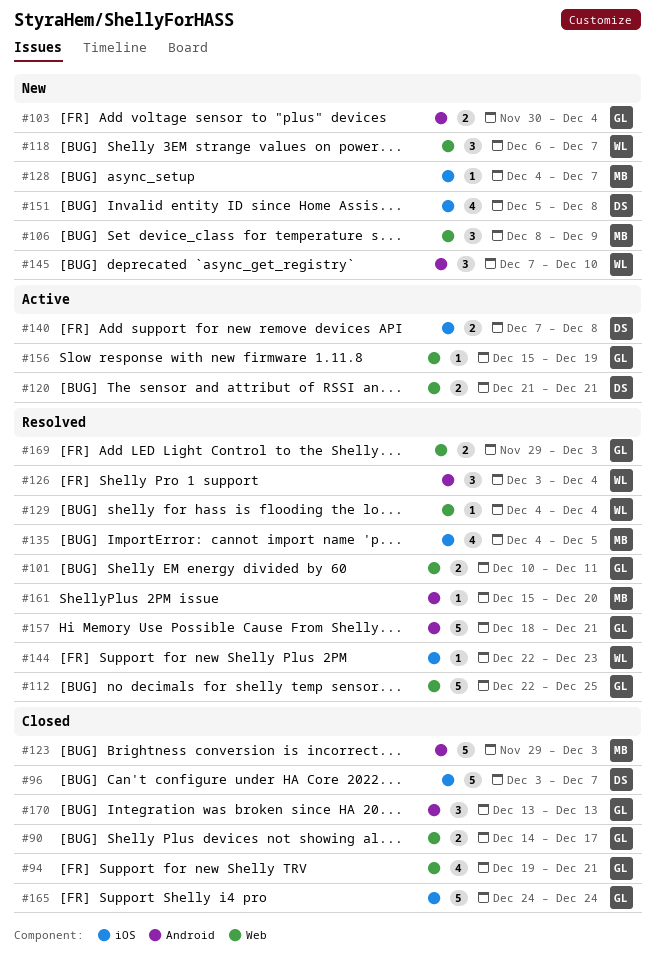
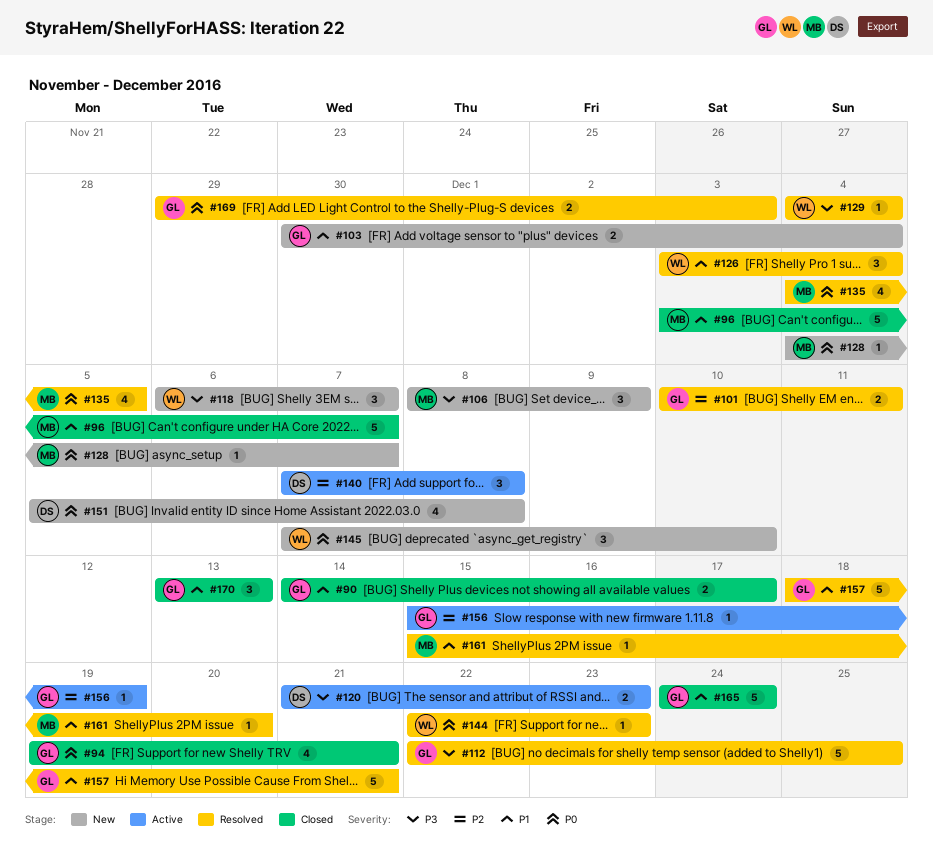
#96, owner: DS -> MB
#120, due: Dec 21 -> Dec 23
#123: present -> none
#140, estimate: 2 -> 3

